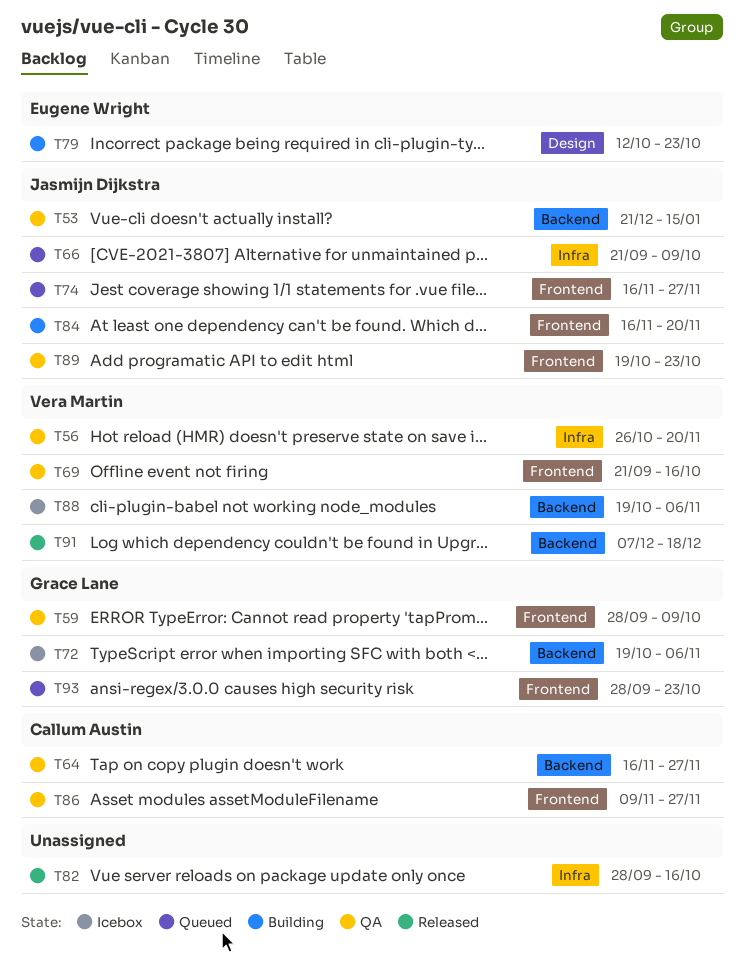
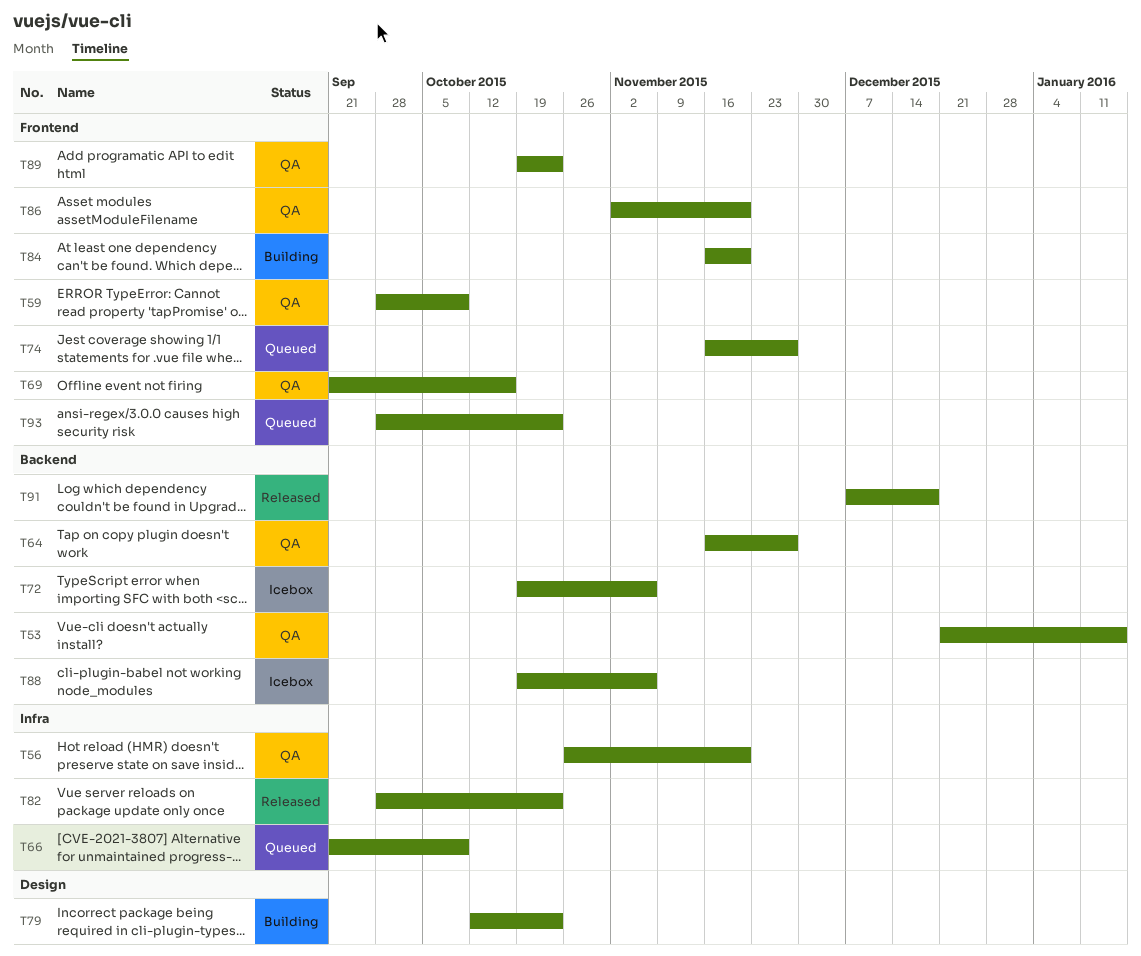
T82, due: Oct 16 -> Oct 23
T86, start: Nov 9 -> Nov 2
T86, due: Nov 27 -> Nov 20

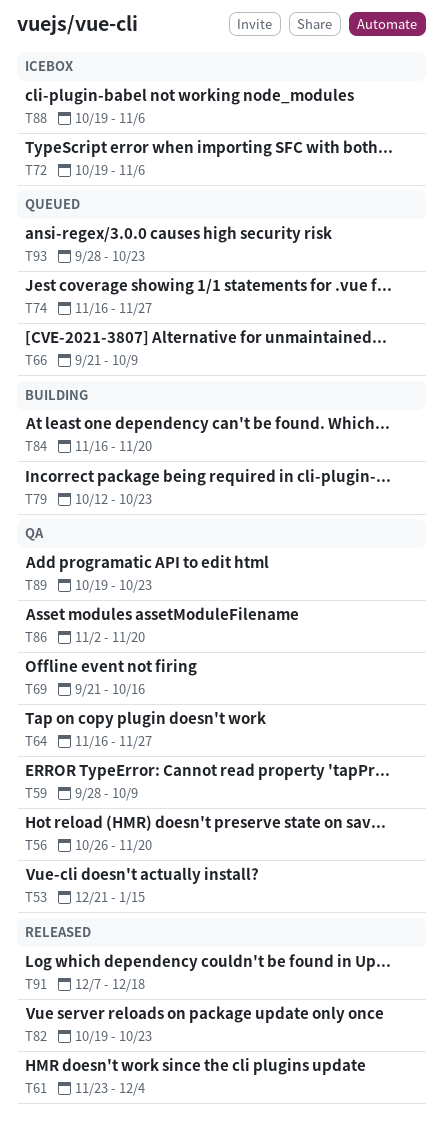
T61: none -> present
T82, start: Sep 28 -> Oct 19

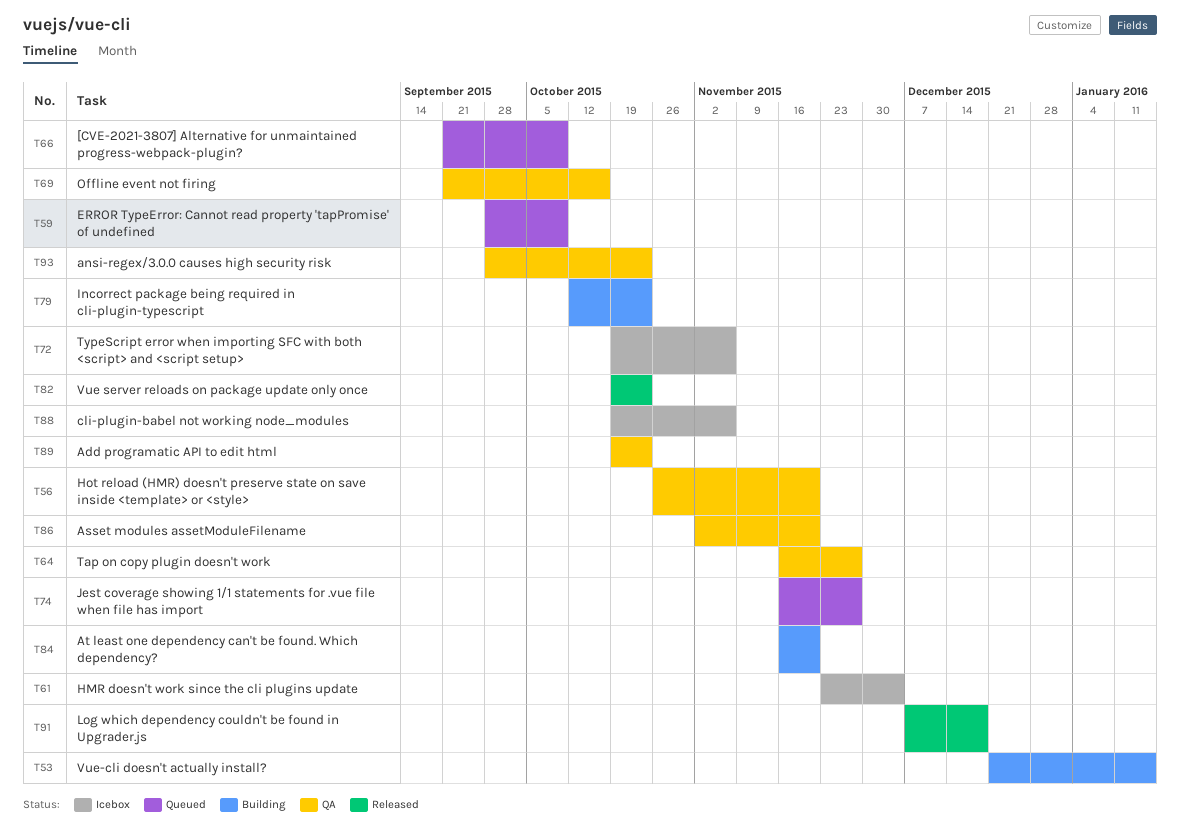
T53, status: QA -> Building
T59, status: QA -> Queued
T61, status: Released -> Icebox
T93, status: Queued -> QA

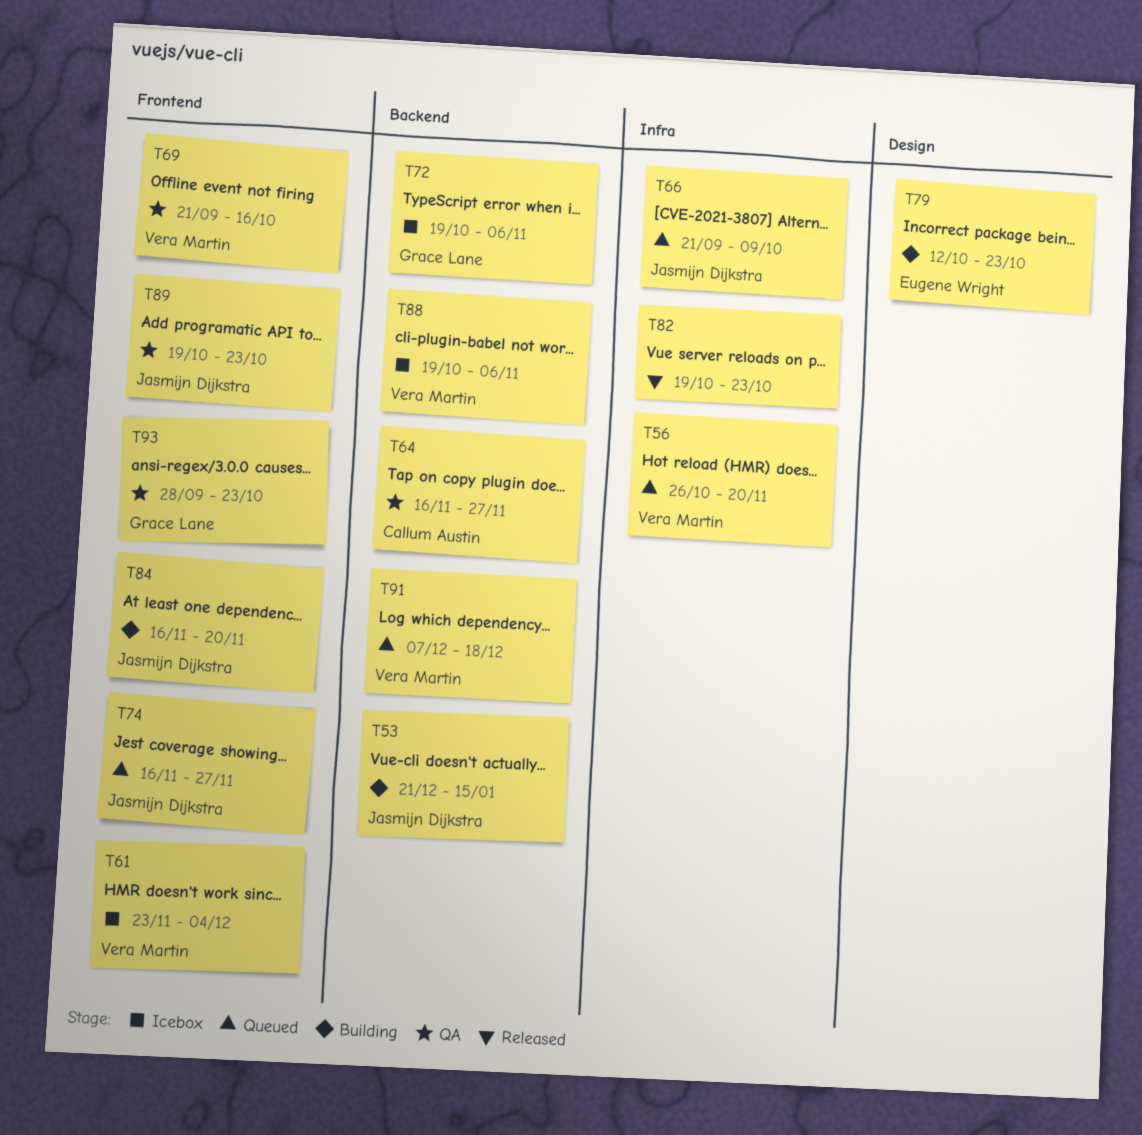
T56, status: QA -> Queued
T59: present -> none
T86: present -> none
T91, status: Released -> Queued

